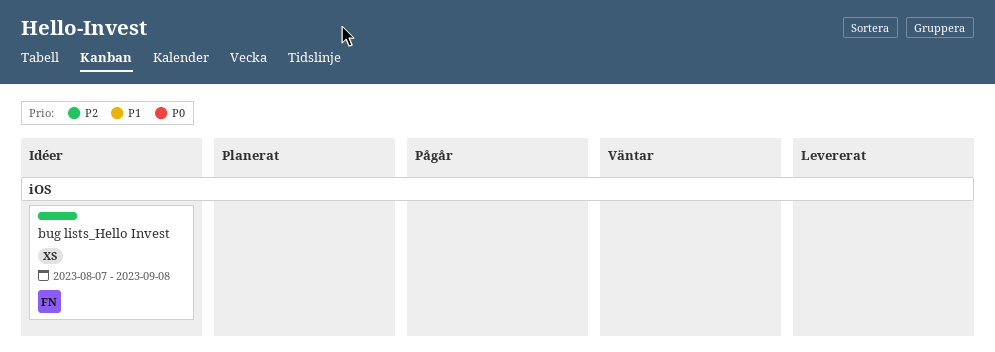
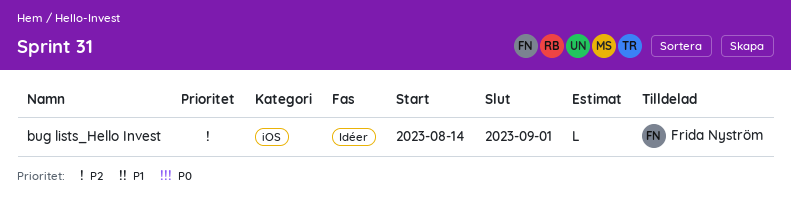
bug lists_Hello Invest, estimate: XS -> L
bug lists_Hello Invest, start: Aug 7 -> Aug 14
bug lists_Hello Invest, due: Sep 8 -> Sep 1

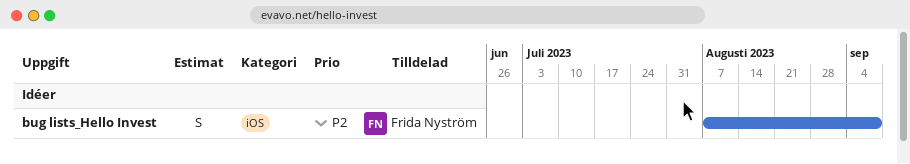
bug lists_Hello Invest, estimate: L -> S
bug lists_Hello Invest, start: Aug 14 -> Aug 7
bug lists_Hello Invest, due: Sep 1 -> Sep 8

